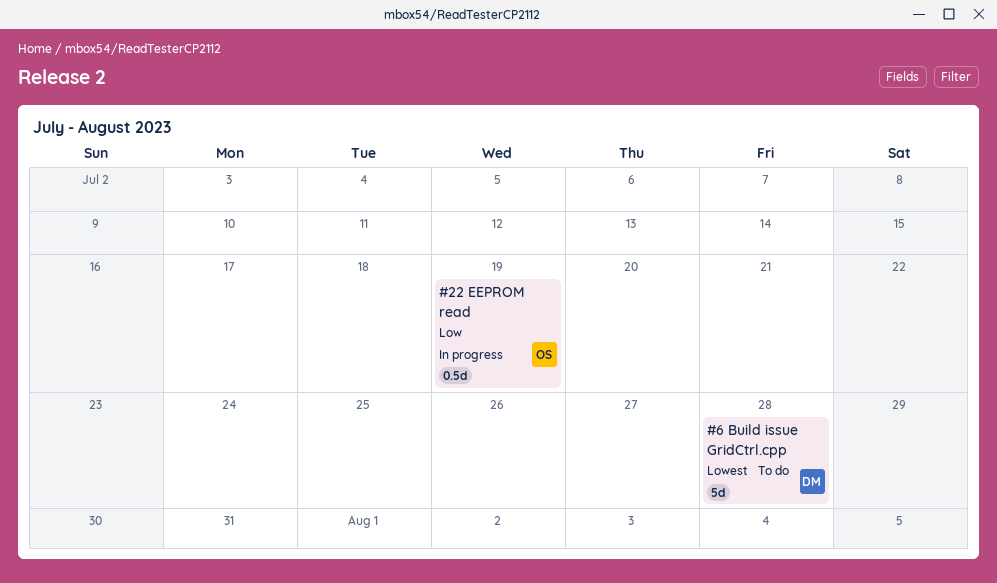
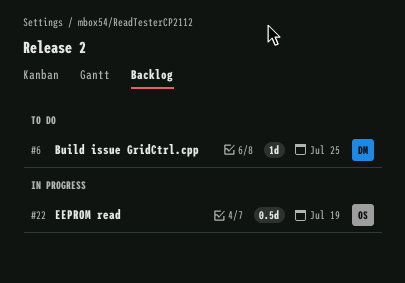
#6, estimate: 5d -> 1d
#6, due: Jul 28 -> Jul 25

